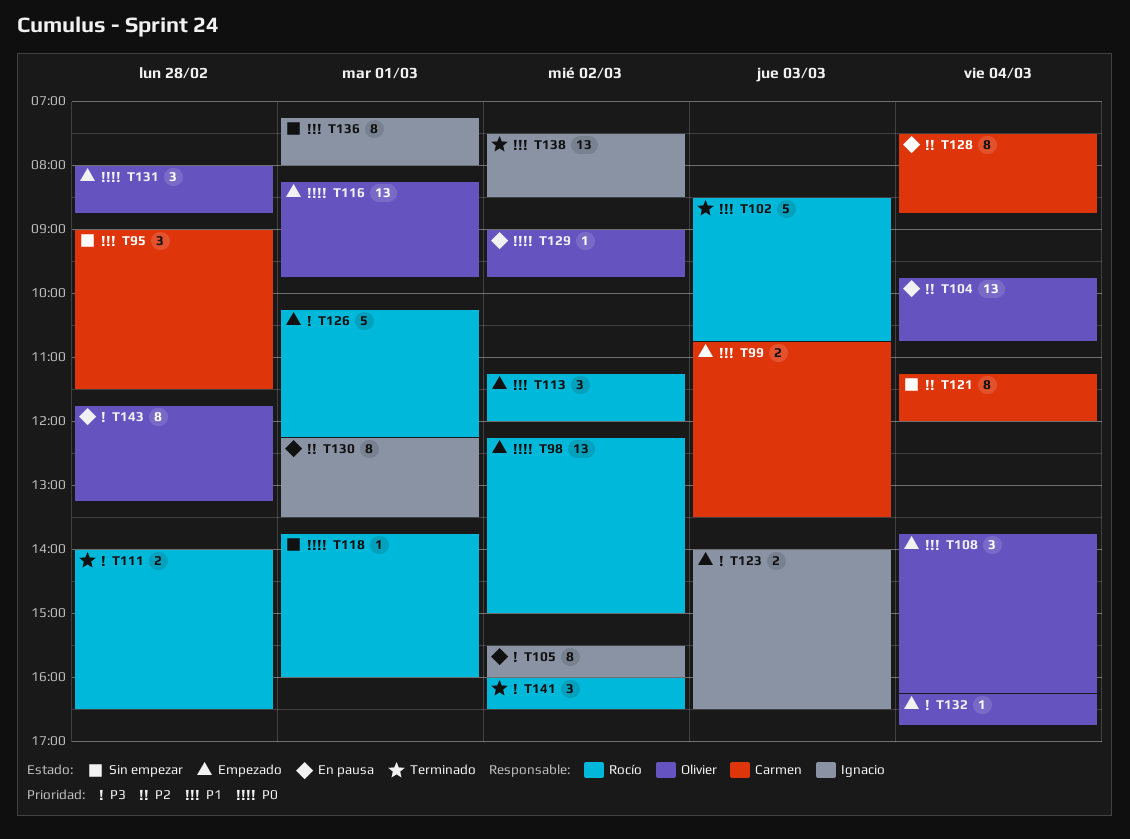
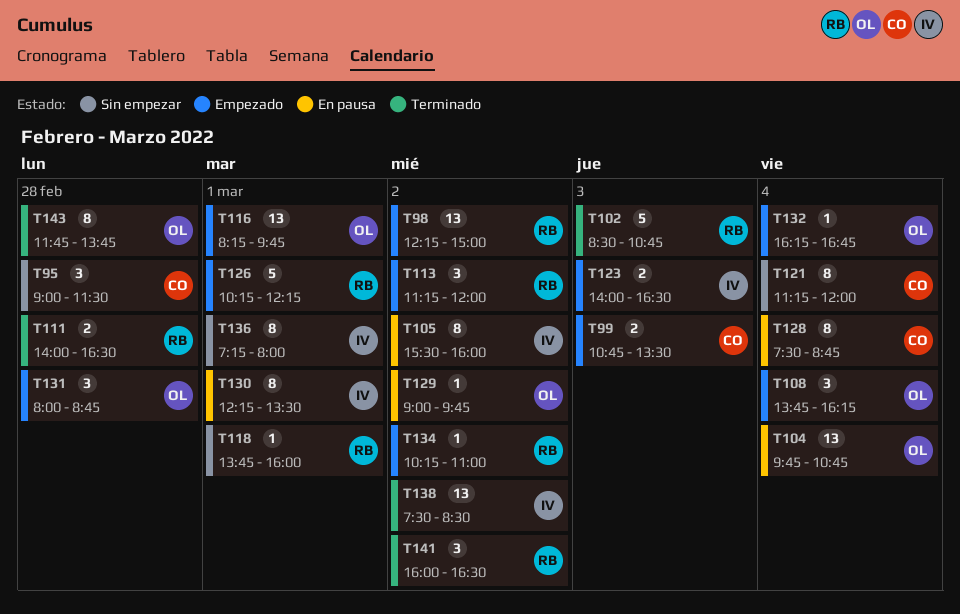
T134: none -> present
T143, status: En pausa -> Terminado
T143, ends: 13:15 -> 13:45

